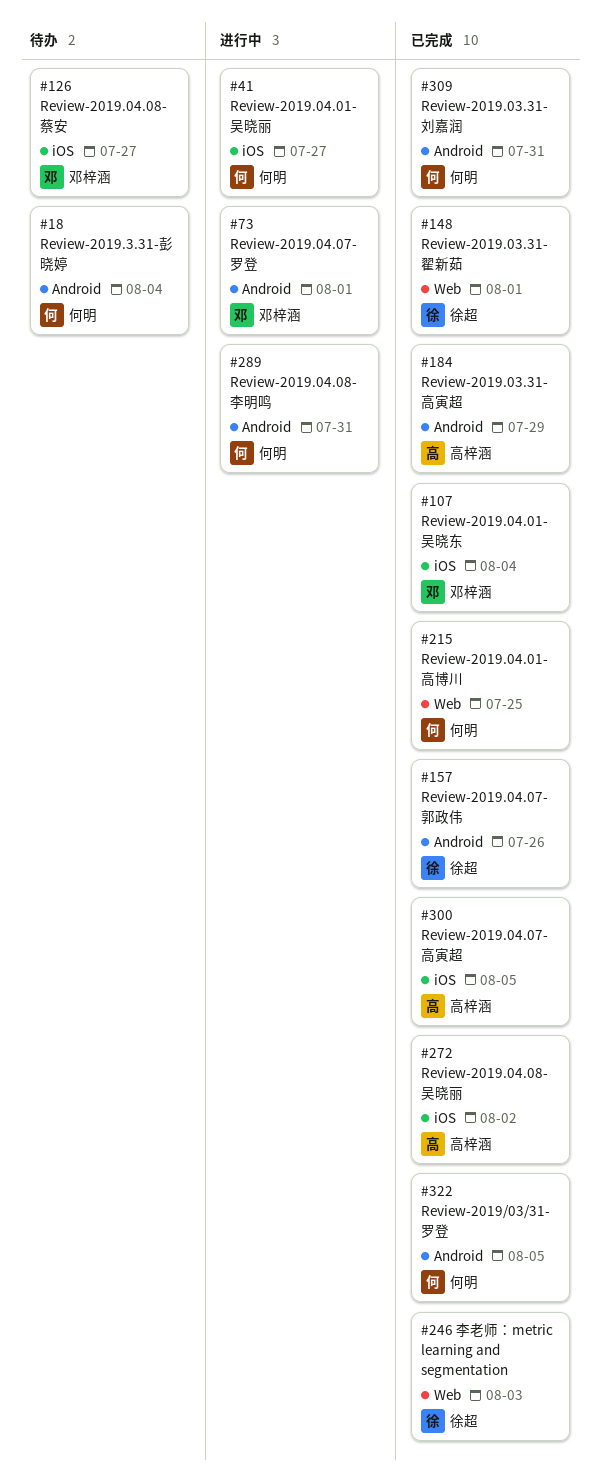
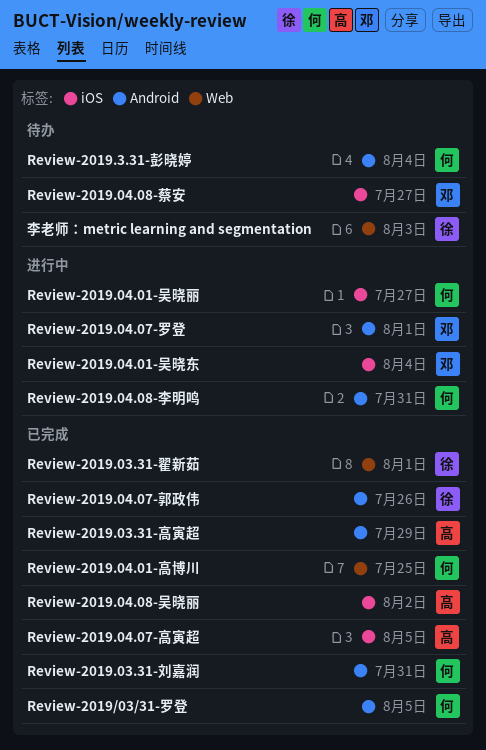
Review-2019.04.01-吴晓东, status: 已完成 -> 进行中
李老师：metric learning and segmentation, status: 已完成 -> 待办

